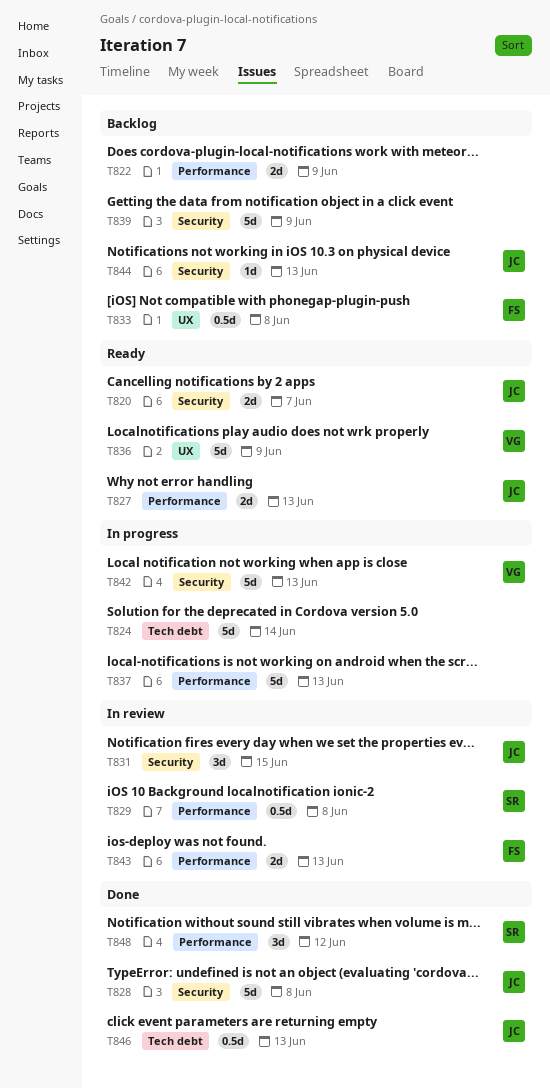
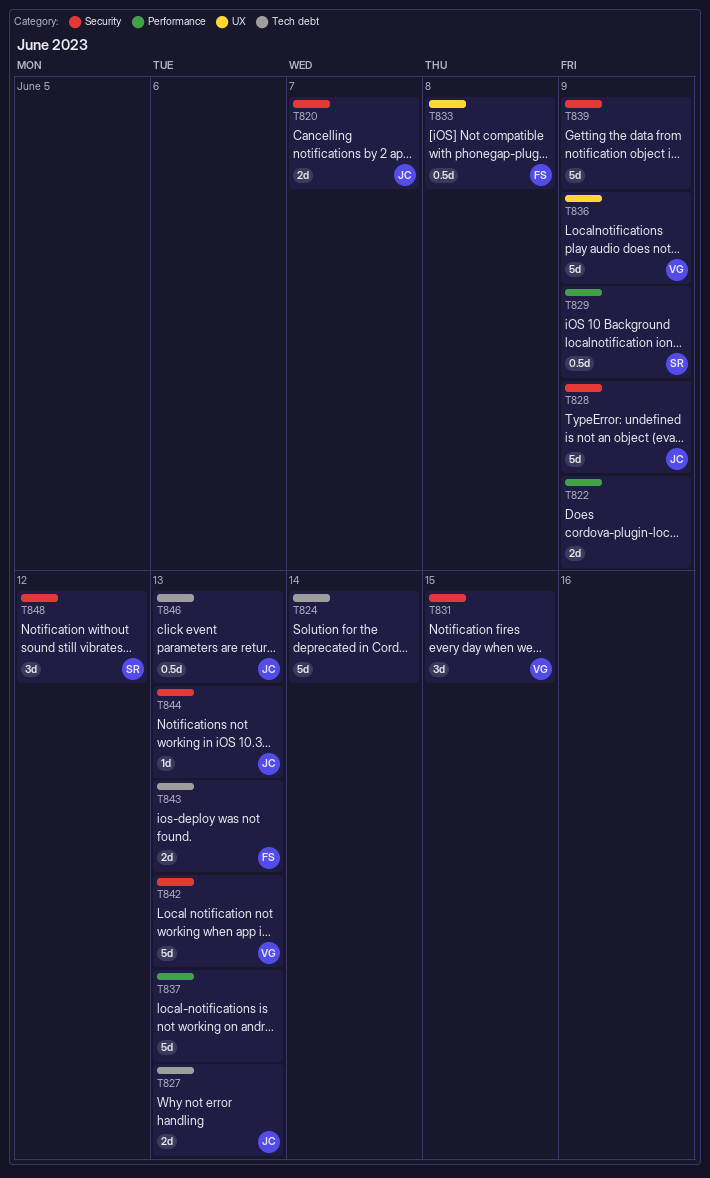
T827, label: Performance -> Tech debt
T828, due: Jun 8 -> Jun 9
T829, due: Jun 8 -> Jun 9
T831, owner: JC -> VG
T843, label: Performance -> Tech debt
T848, label: Performance -> Security

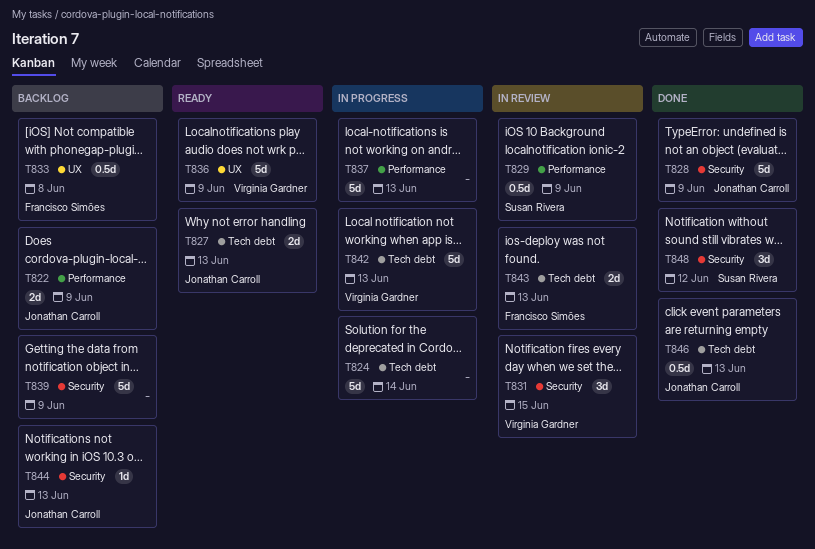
T820: present -> none
T822, owner: none -> Jonathan Carroll
T842, label: Security -> Tech debt

